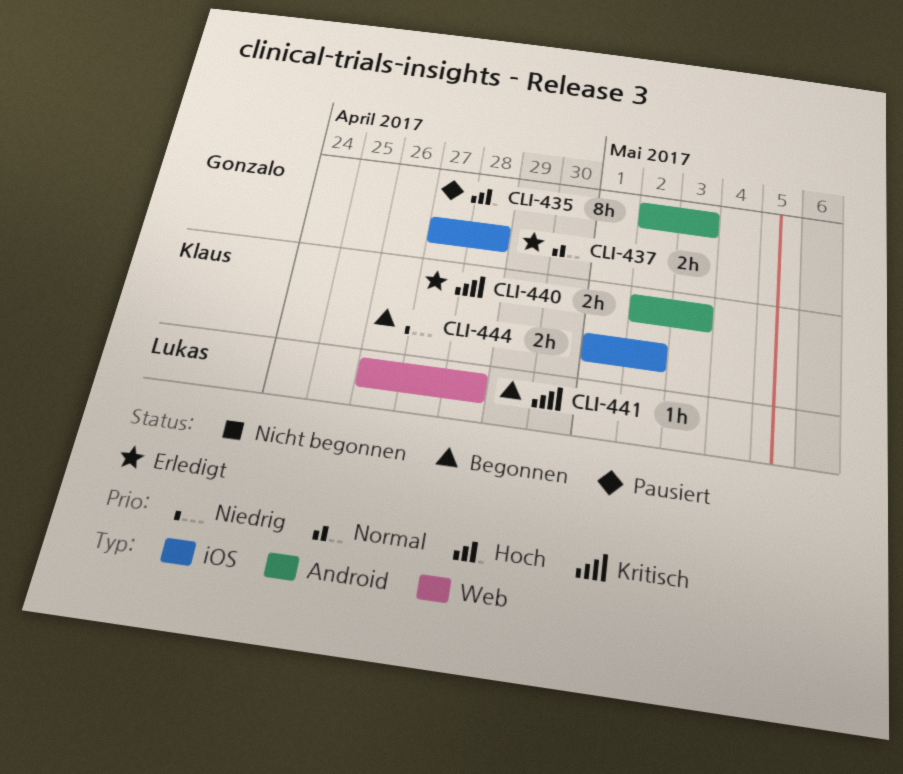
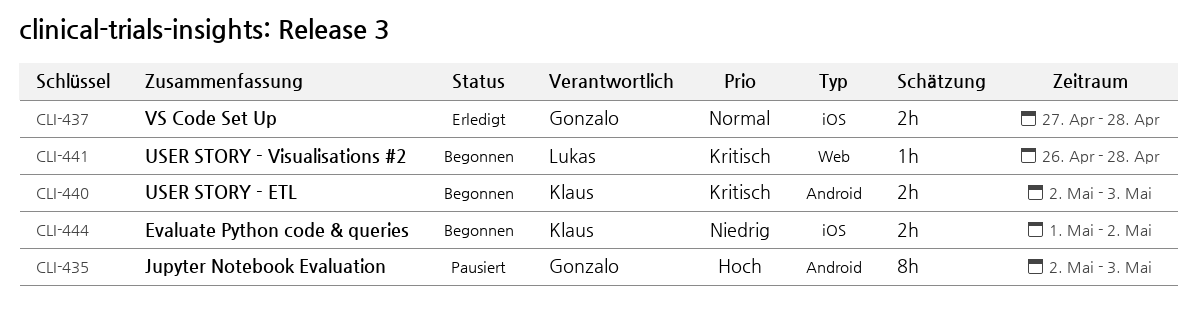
CLI-440, status: Erledigt -> Begonnen

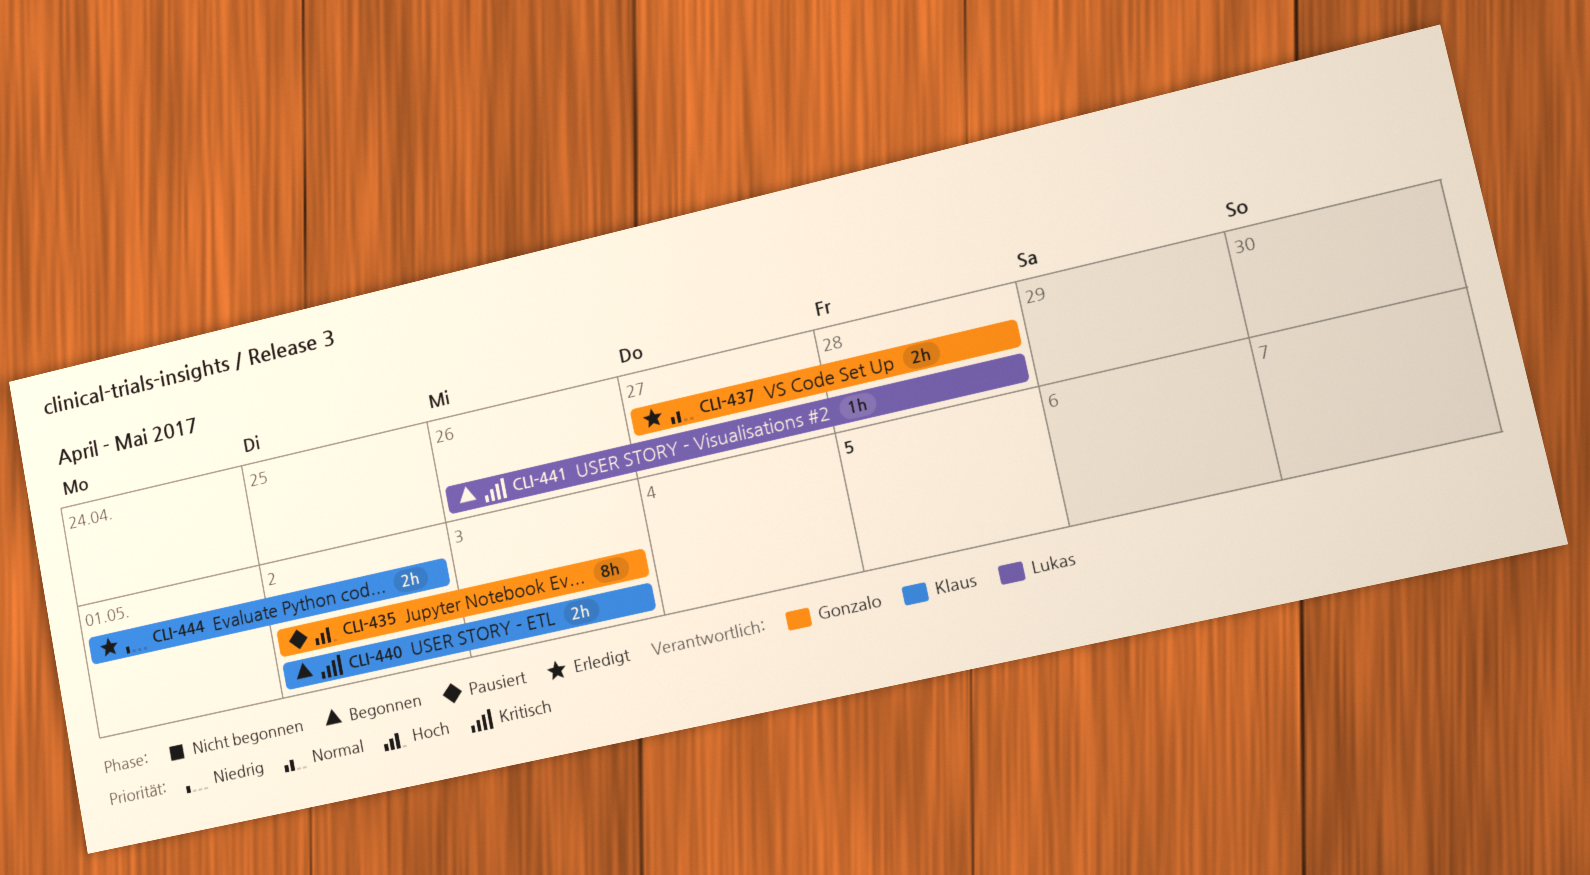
CLI-444, status: Begonnen -> Erledigt

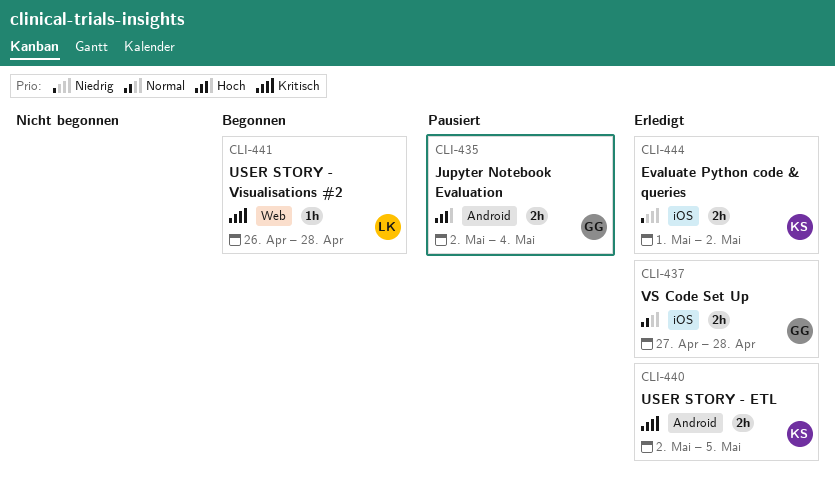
CLI-435, estimate: 8h -> 2h
CLI-435, due: May 3 -> May 4
CLI-440, status: Begonnen -> Erledigt
CLI-440, due: May 3 -> May 5

